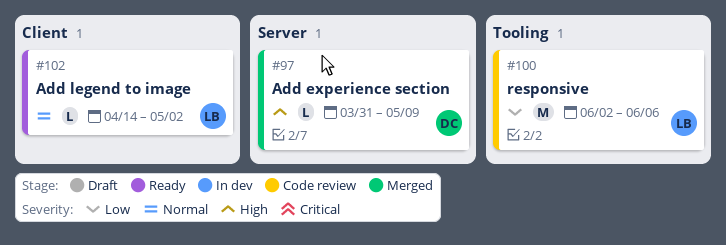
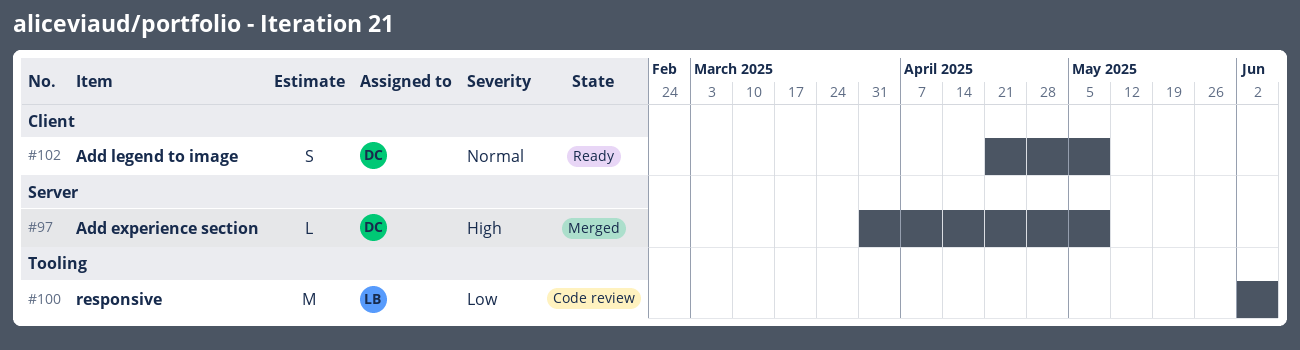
#102, owner: LB -> DC
#102, estimate: L -> S
#102, start: Apr 14 -> Apr 21
#102, due: May 2 -> May 9

